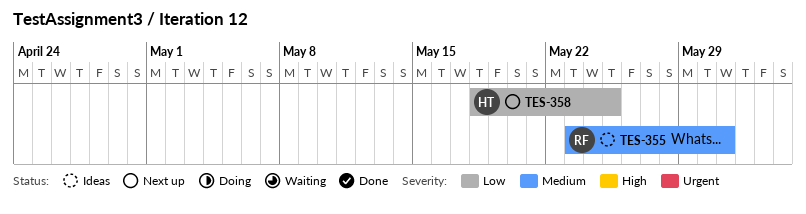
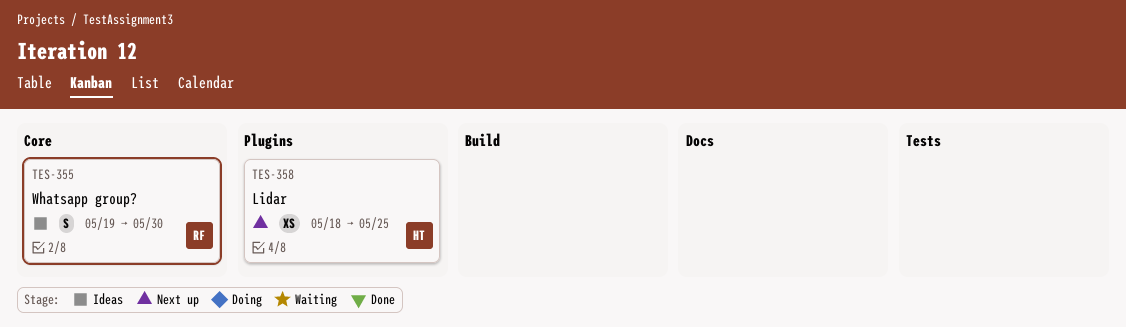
TES-355, start: May 23 -> May 19
TES-355, due: May 31 -> May 30

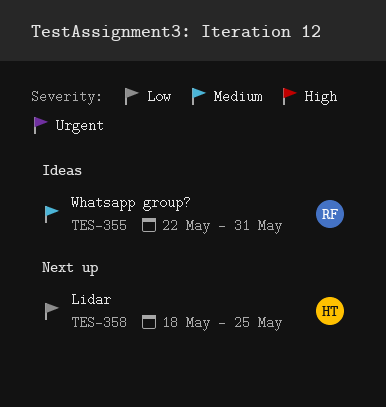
TES-355, start: May 19 -> May 22
TES-355, due: May 30 -> May 31

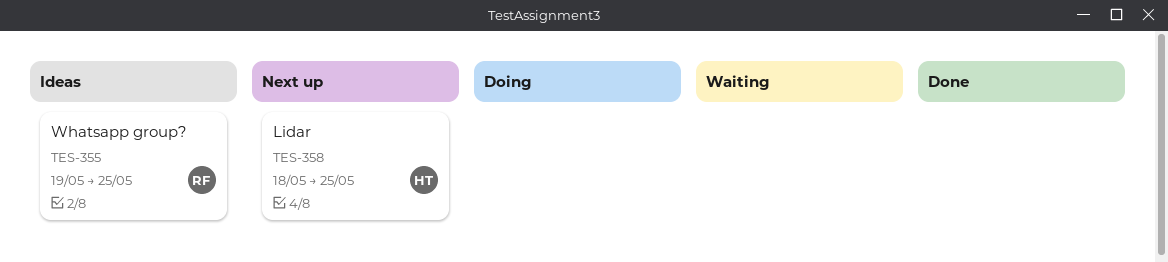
TES-355, start: May 22 -> May 19
TES-355, due: May 31 -> May 25

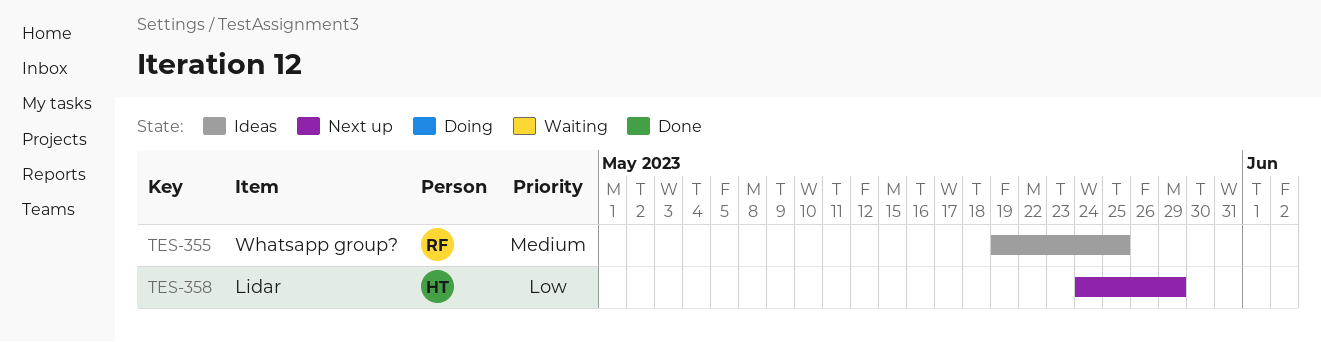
TES-358, start: May 18 -> May 24
TES-358, due: May 25 -> May 29

